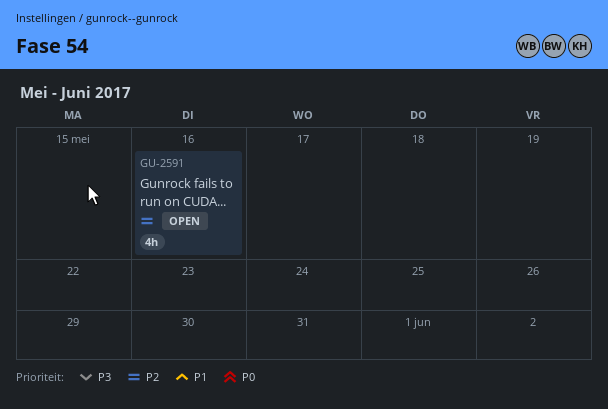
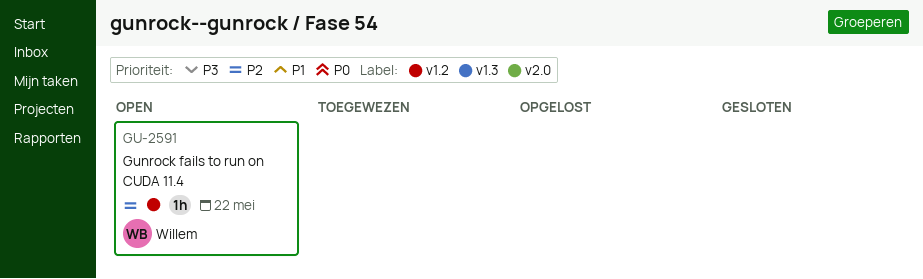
GU-2591, estimate: 4h -> 1h
GU-2591, due: May 16 -> May 22

